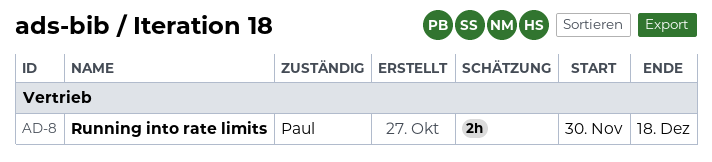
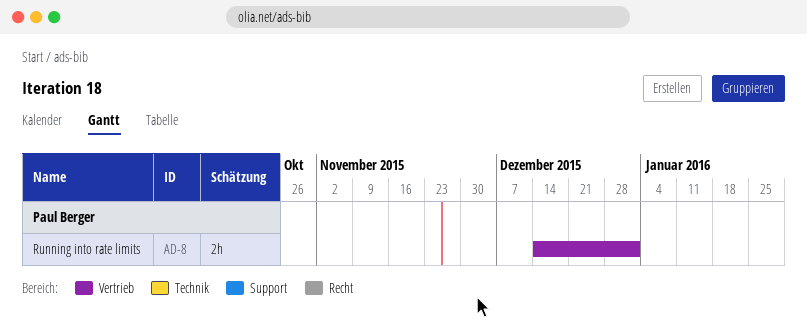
AD-8, start: Nov 30 -> Dec 14
AD-8, due: Dec 18 -> Jan 1

